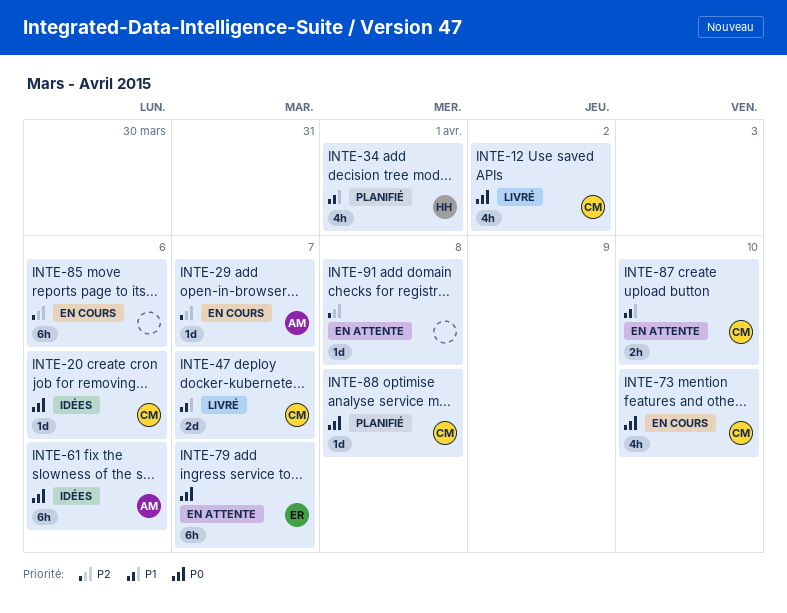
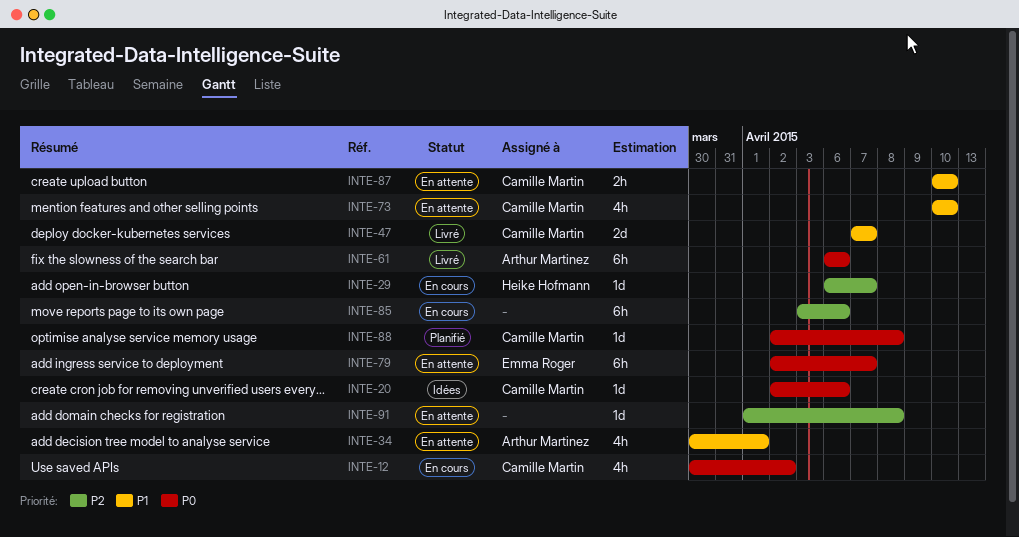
INTE-12, status: Livré -> En cours
INTE-29, owner: Arthur Martinez -> Heike Hofmann
INTE-34, status: Planifié -> En attente
INTE-34, owner: Heike Hofmann -> Arthur Martinez
INTE-61, status: Idées -> Livré
INTE-73, status: En cours -> En attente
INTE-73, priority: P0 -> P1

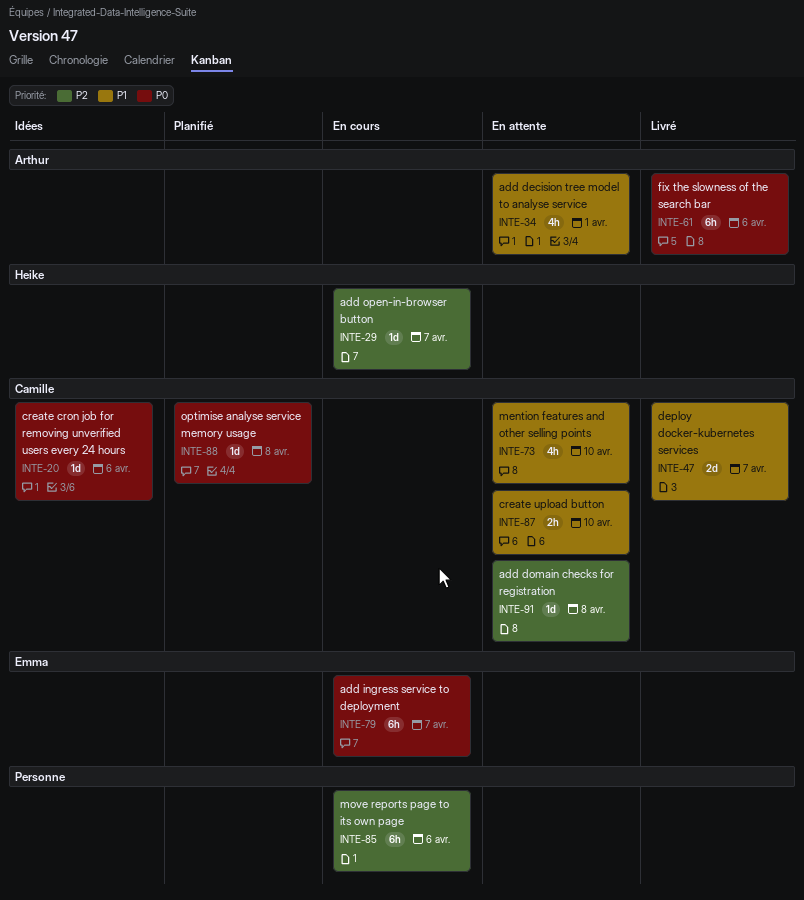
INTE-12: present -> none
INTE-79, status: En attente -> En cours
INTE-91, owner: none -> Camille Martin

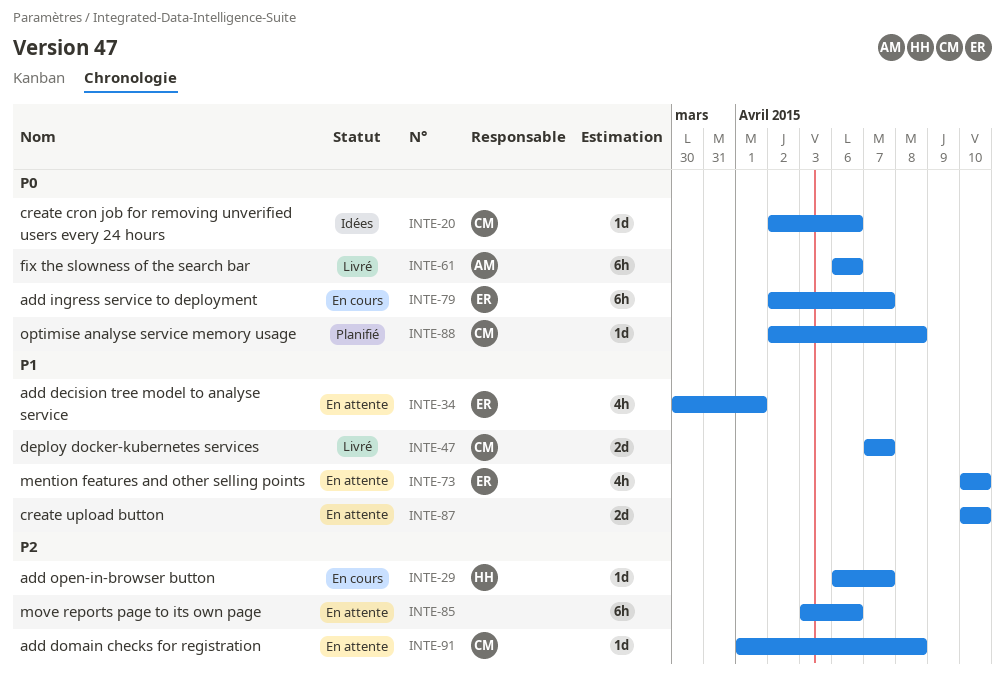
INTE-34, owner: Arthur -> Emma
INTE-73, owner: Camille -> Emma
INTE-85, status: En cours -> En attente
INTE-87, owner: Camille -> none
INTE-87, estimate: 2h -> 2d

